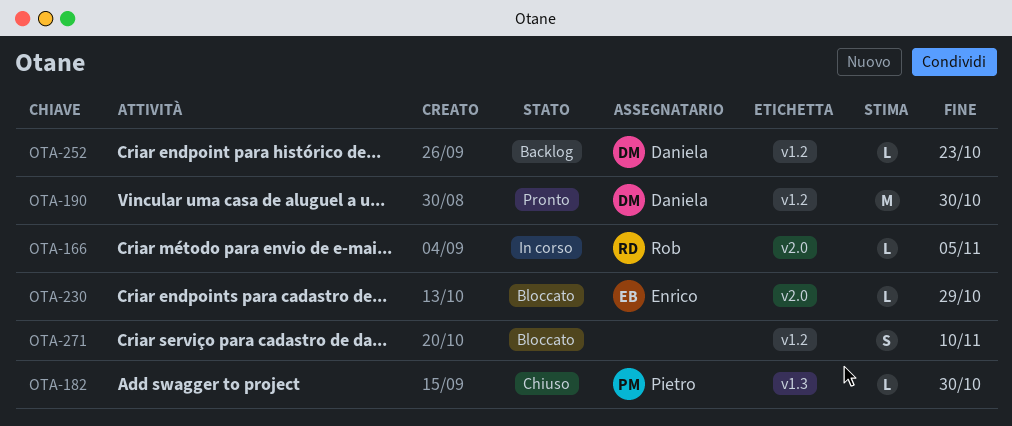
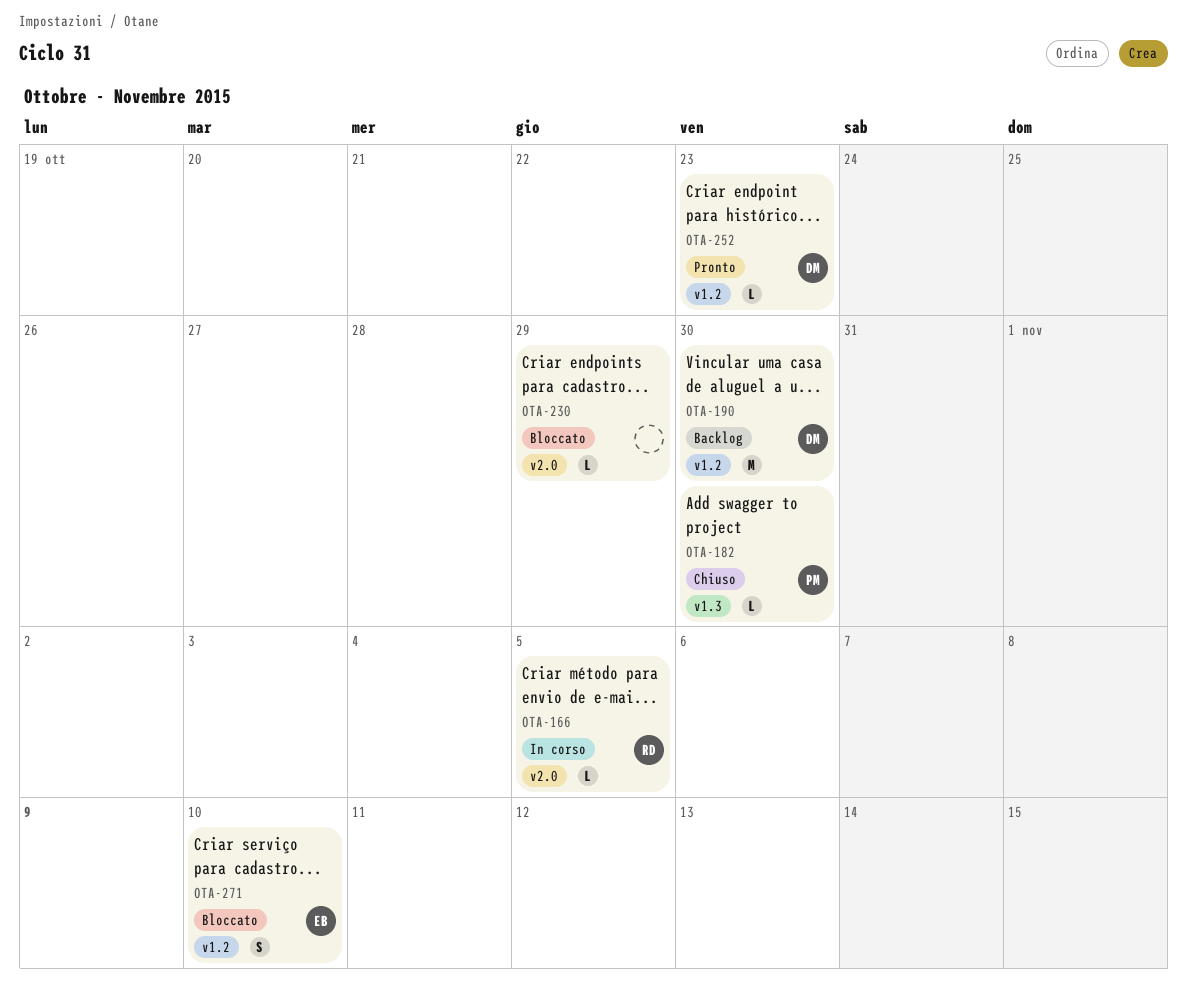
OTA-190, status: Pronto -> Backlog
OTA-230, owner: Enrico -> none
OTA-252, status: Backlog -> Pronto
OTA-271, owner: none -> Enrico

